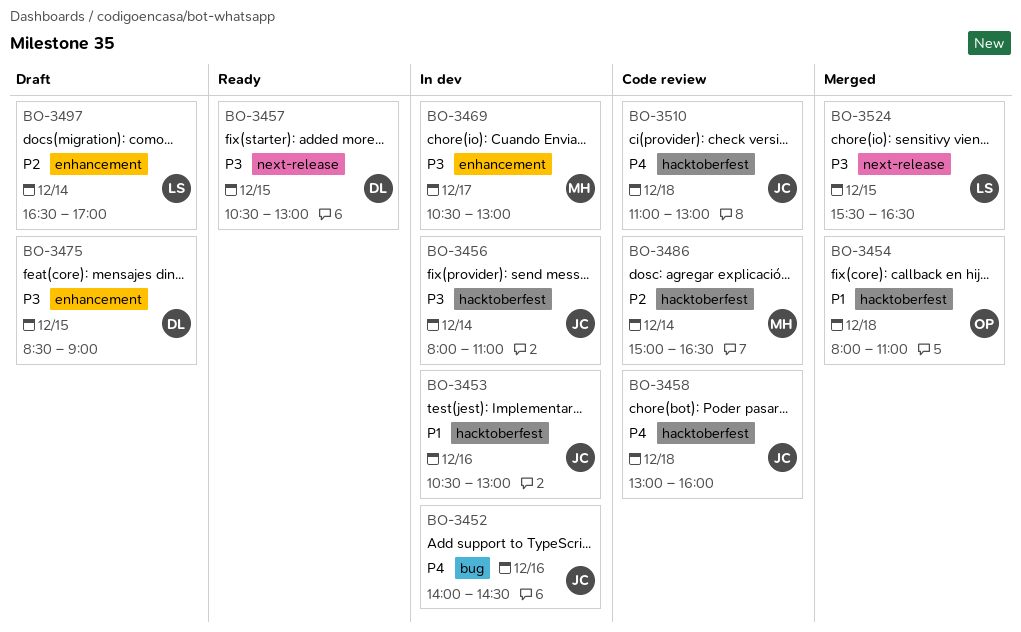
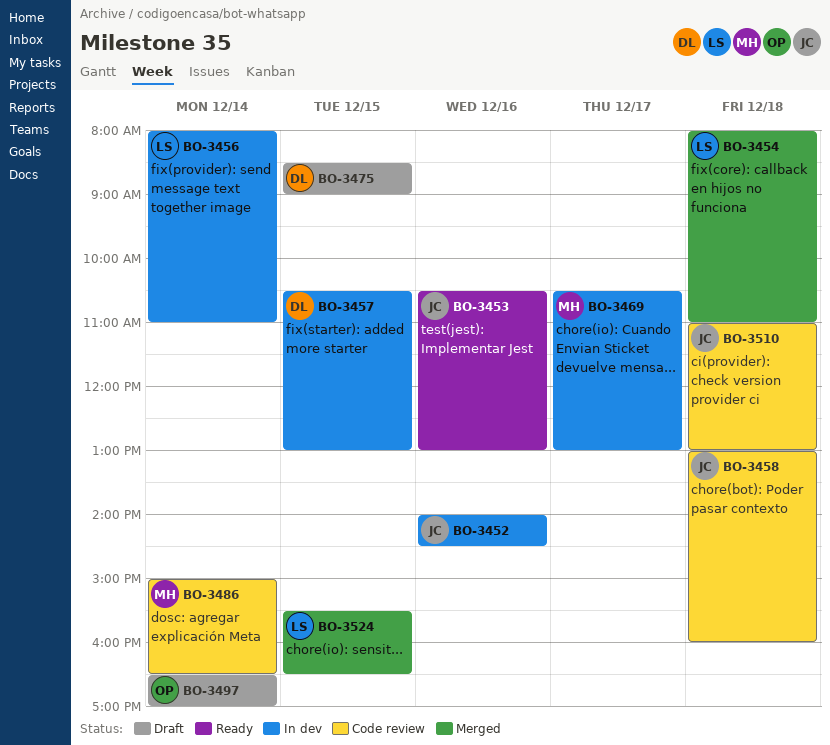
BO-3453, status: In dev -> Ready
BO-3454, owner: OP -> LS
BO-3456, owner: JC -> LS
BO-3457, status: Ready -> In dev
BO-3497, owner: LS -> OP

